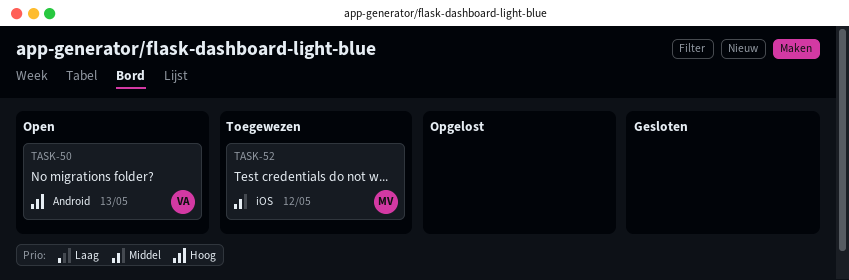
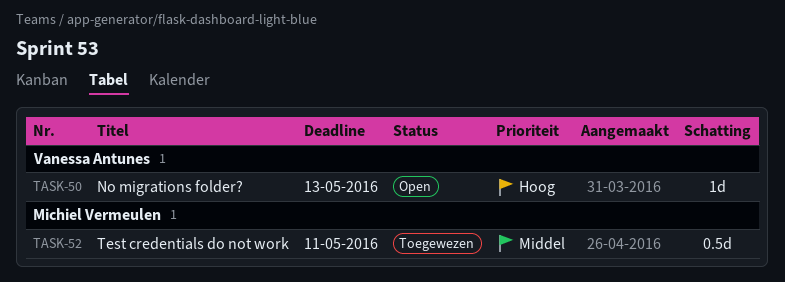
TASK-52, due: May 12 -> May 11

